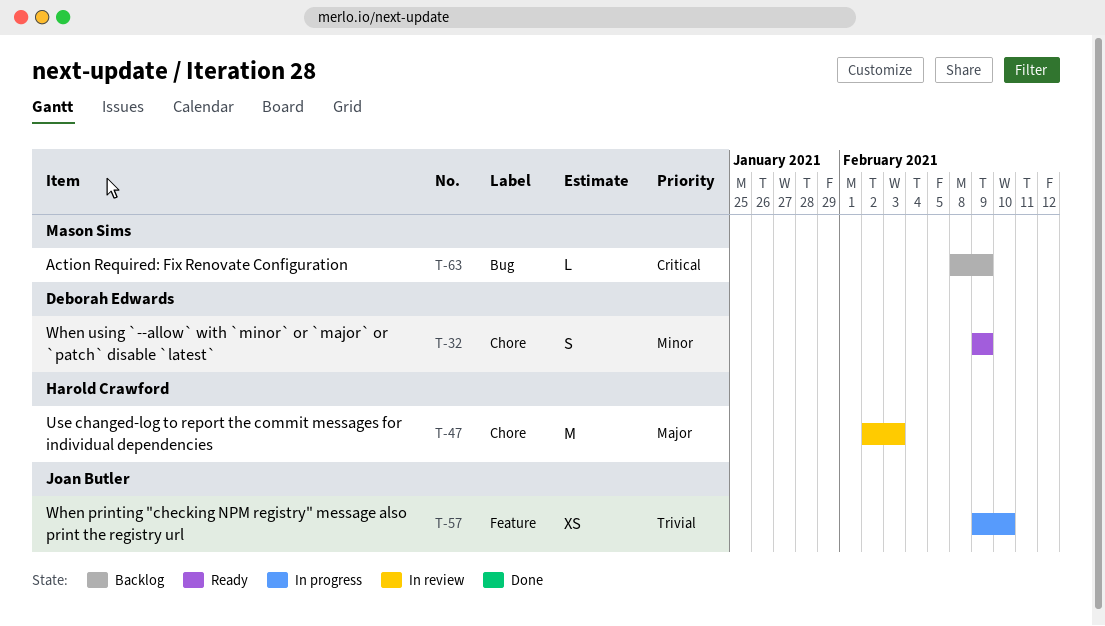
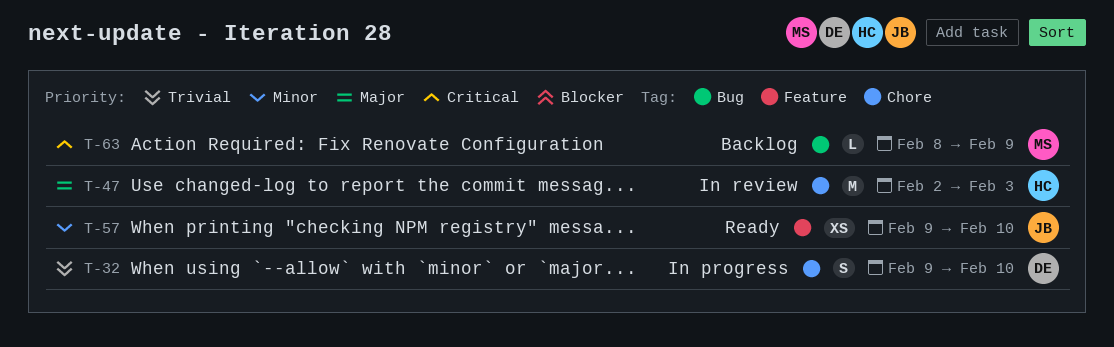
T-32, status: Ready -> In progress
T-32, priority: Minor -> Trivial
T-32, due: Feb 9 -> Feb 10
T-57, status: In progress -> Ready
T-57, priority: Trivial -> Minor

